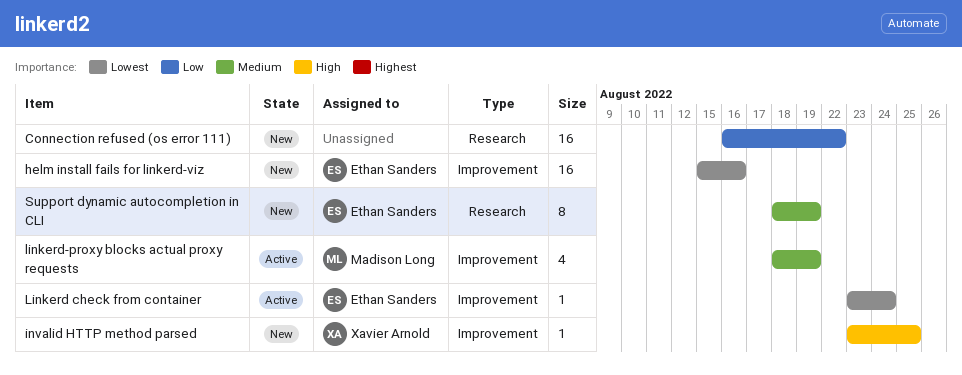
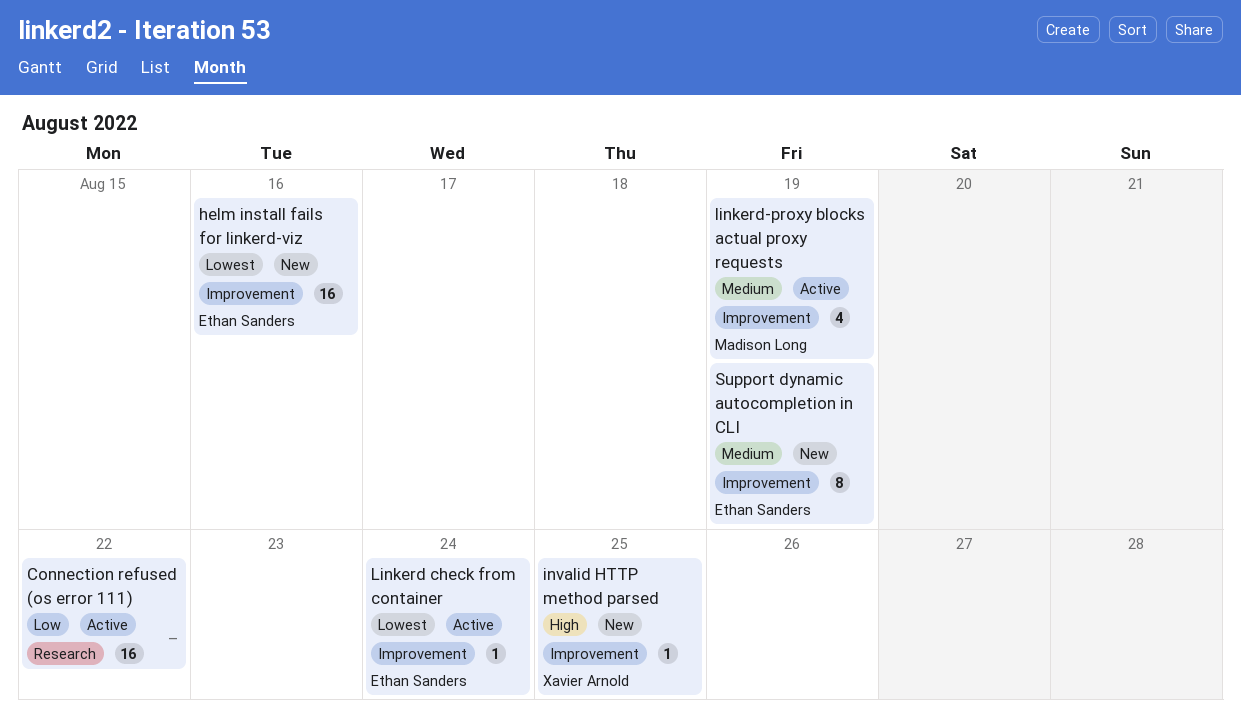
Connection refused (os error 111), status: New -> Active
Support dynamic autocompletion in CLI, label: Research -> Improvement

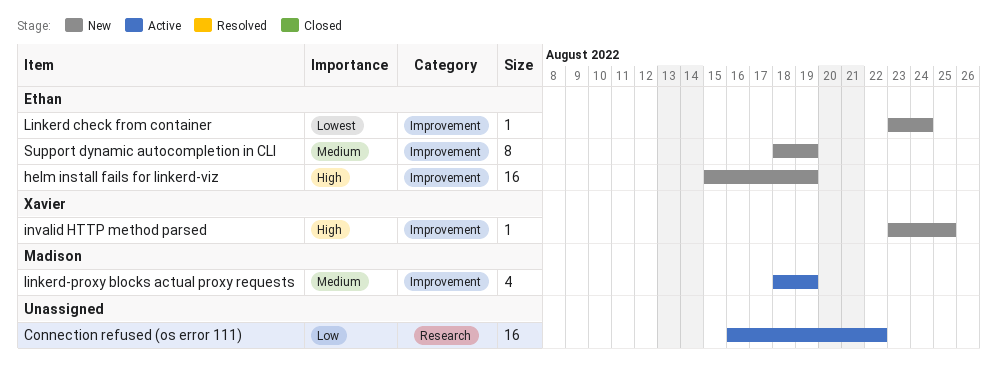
helm install fails for linkerd-viz, priority: Lowest -> High
helm install fails for linkerd-viz, due: Aug 16 -> Aug 19
Linkerd check from container, status: Active -> New

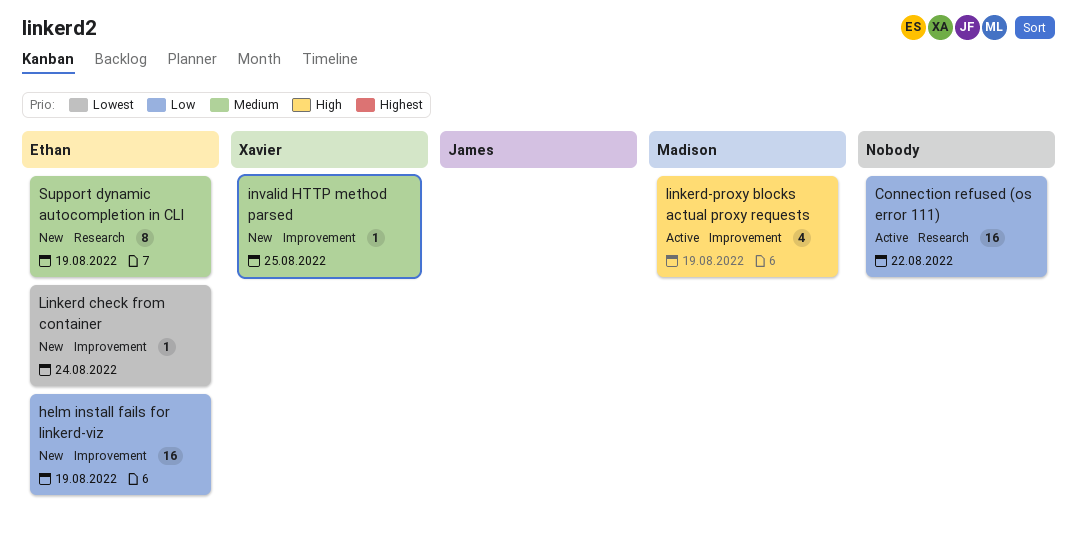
helm install fails for linkerd-viz, priority: High -> Low
invalid HTTP method parsed, priority: High -> Medium
linkerd-proxy blocks actual proxy requests, priority: Medium -> High
Support dynamic autocompletion in CLI, label: Improvement -> Research

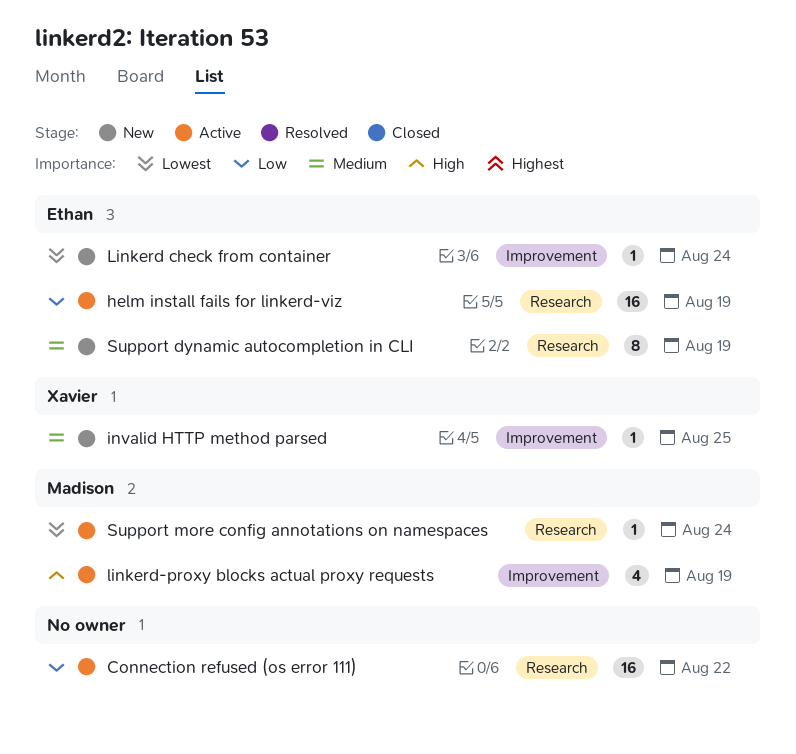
helm install fails for linkerd-viz, status: New -> Active
helm install fails for linkerd-viz, label: Improvement -> Research
Support more config annotations on namespaces: none -> present

